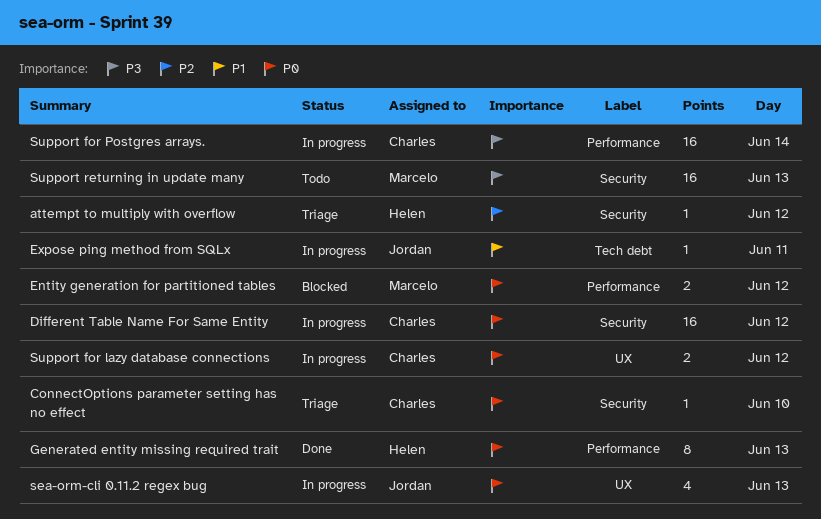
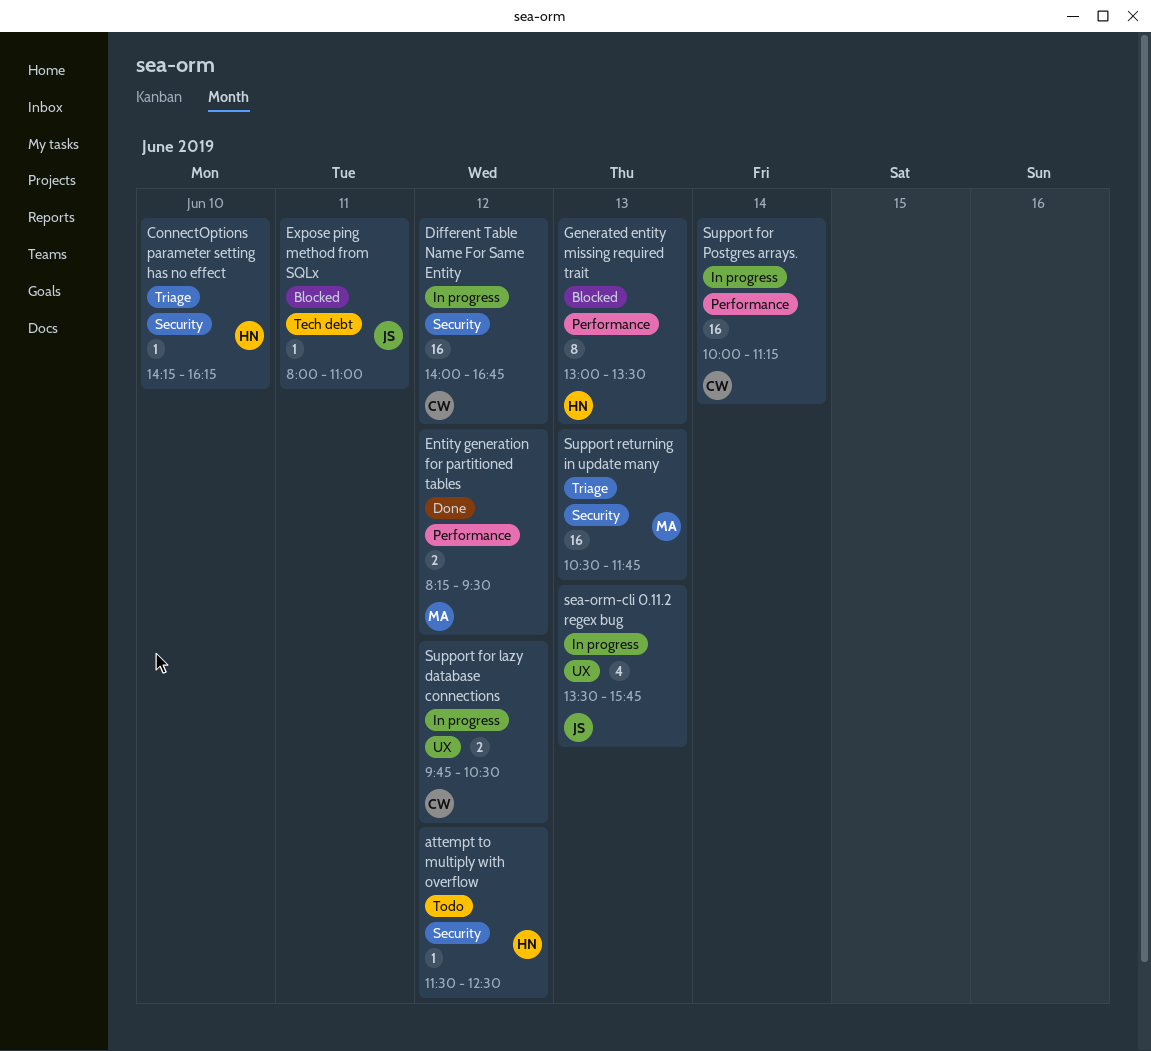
attempt to multiply with overflow, status: Triage -> Todo
ConnectOptions parameter setting has no effect, owner: Charles -> Helen
Entity generation for partitioned tables, status: Blocked -> Done
Expose ping method from SQLx, status: In progress -> Blocked
Generated entity missing required trait, status: Done -> Blocked
Support returning in update many, status: Todo -> Triage

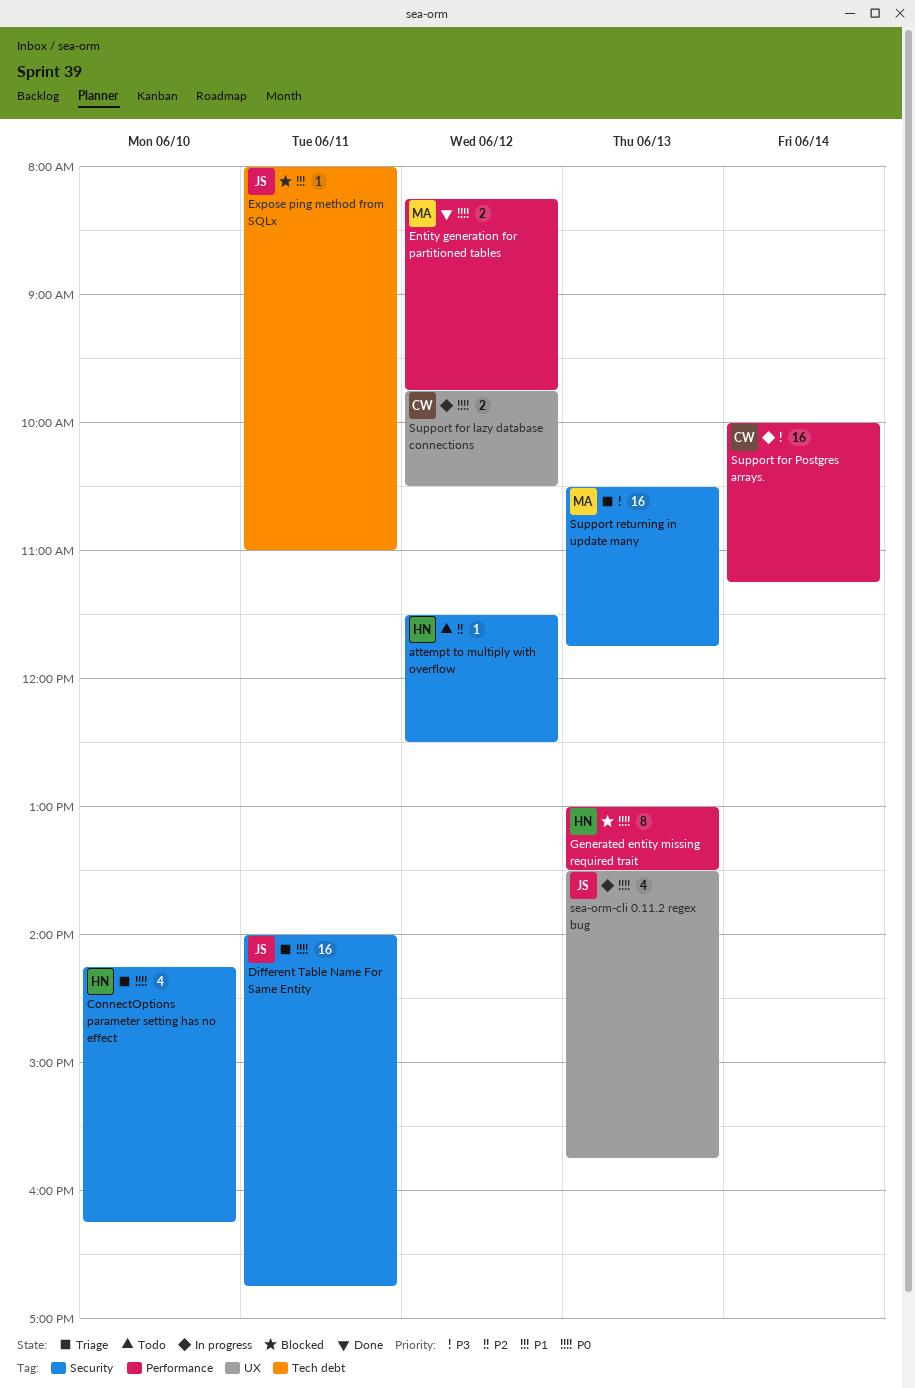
ConnectOptions parameter setting has no effect, estimate: 1 -> 4
Different Table Name For Same Entity, status: In progress -> Triage
Different Table Name For Same Entity, owner: CW -> JS
Different Table Name For Same Entity, day: Jun 12 -> Jun 11
Entity generation for partitioned tables, ends: 09:30 -> 09:45

